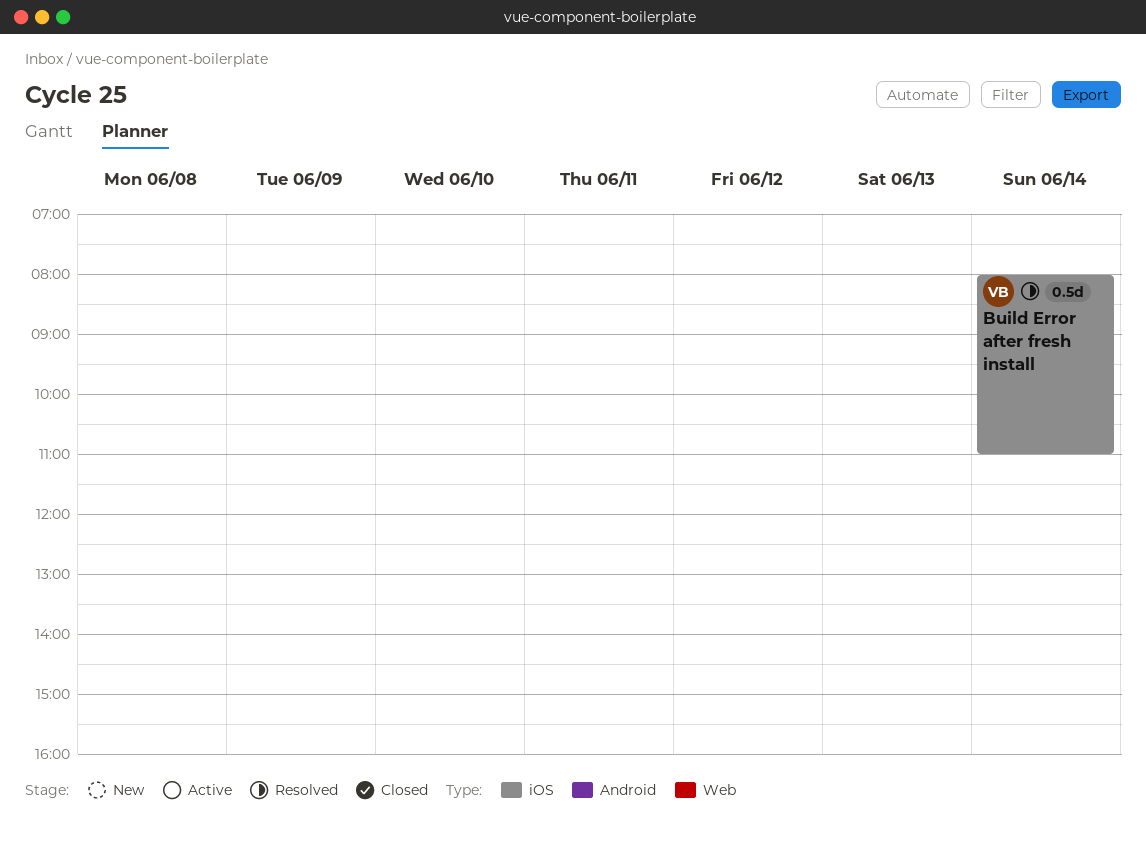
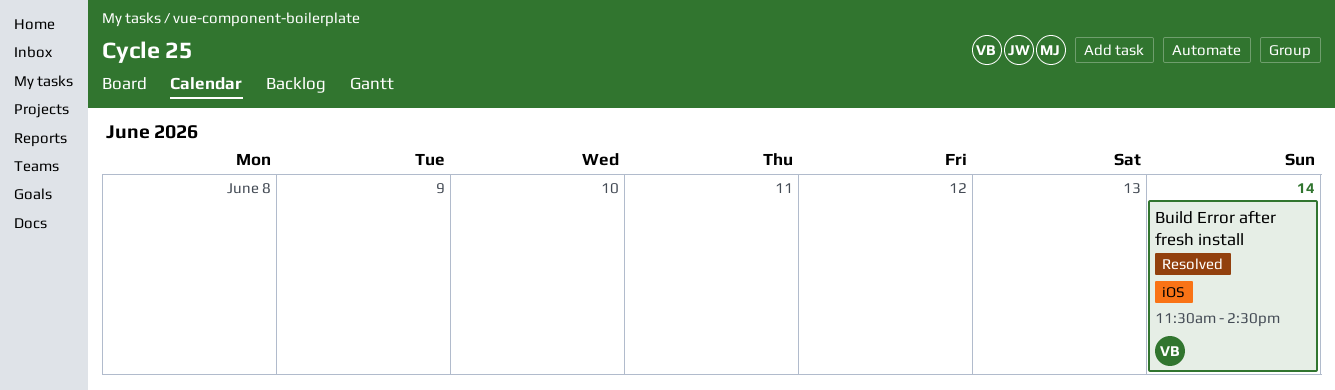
Build Error after fresh install, begins: 08:00 -> 11:30
Build Error after fresh install, ends: 11:00 -> 14:30

